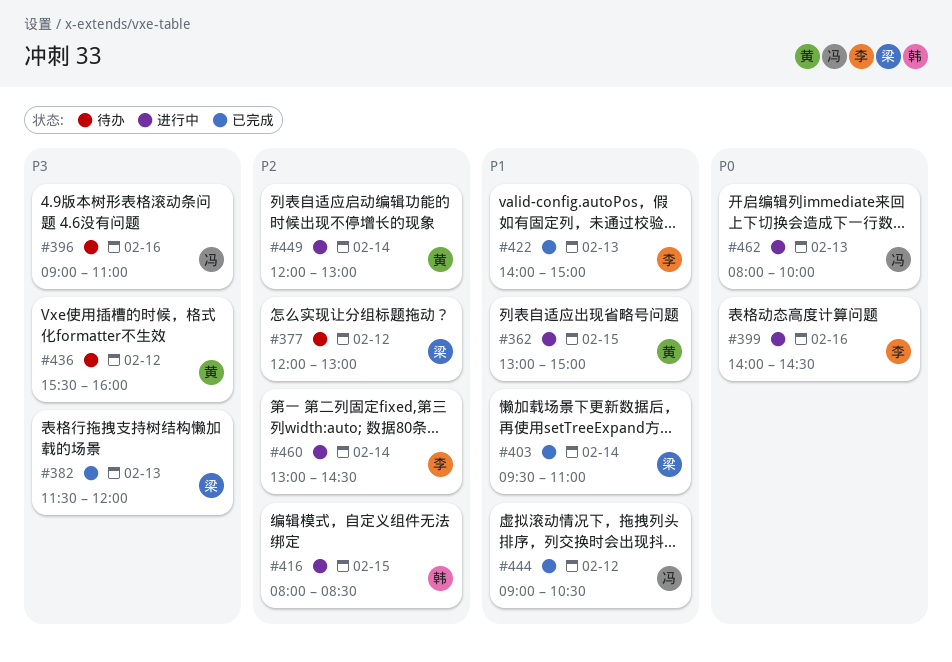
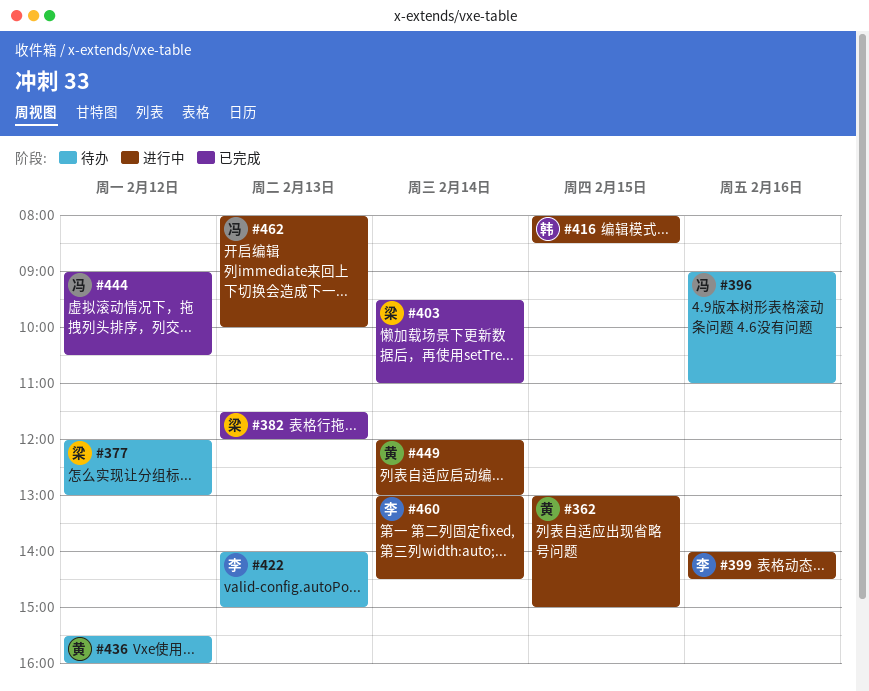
#422, status: 已完成 -> 待办

